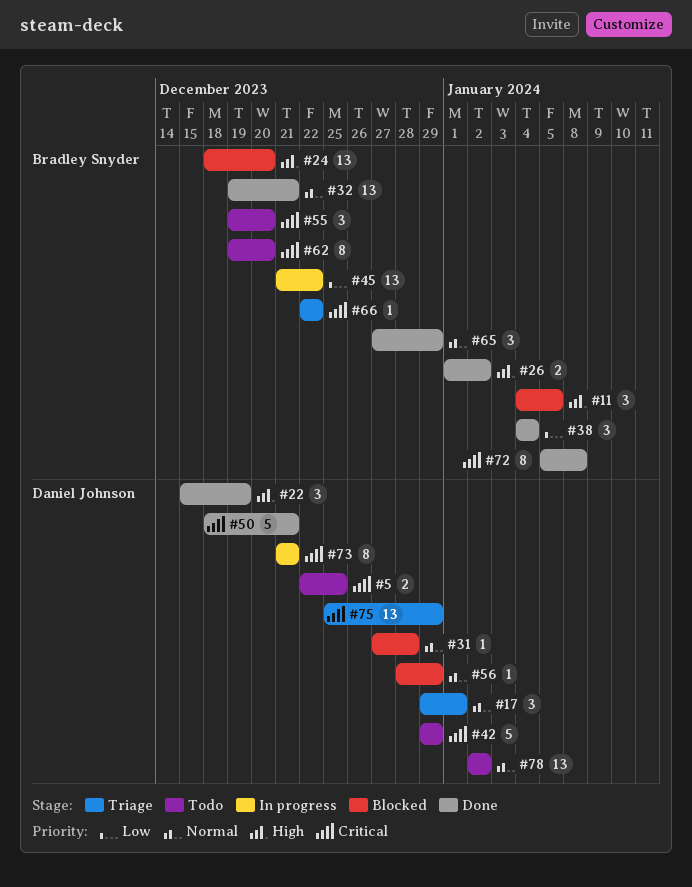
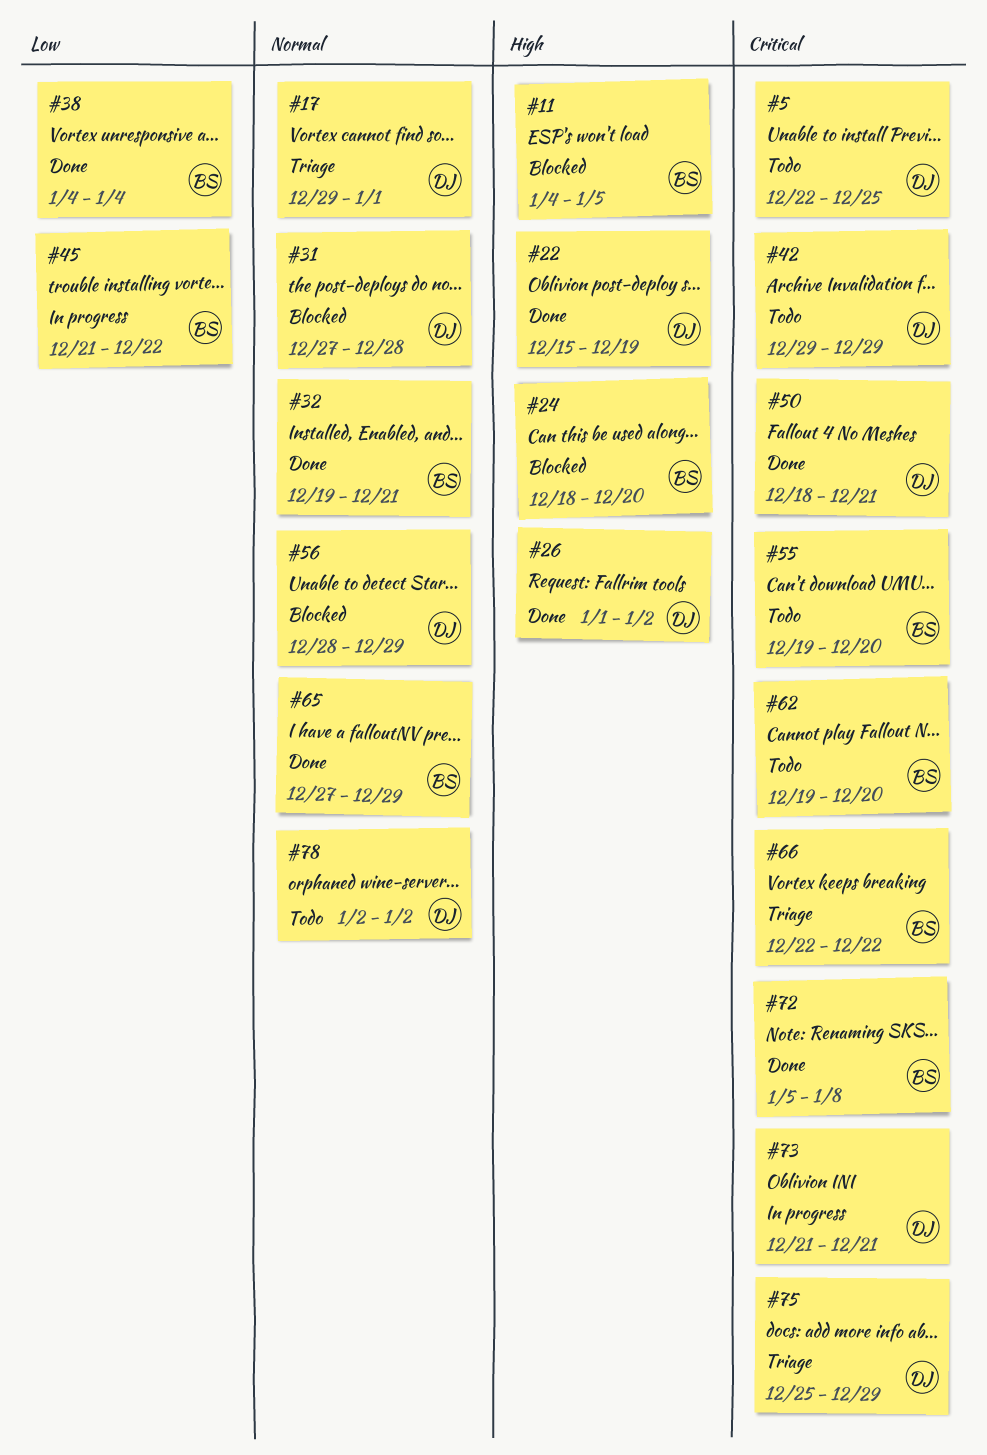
#26, owner: Bradley Snyder -> Daniel Johnson

